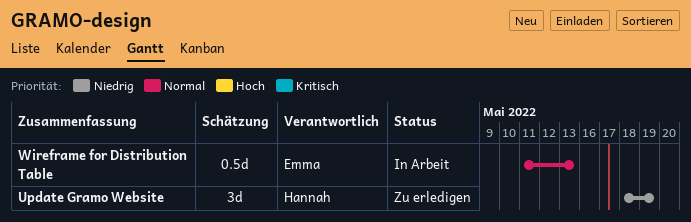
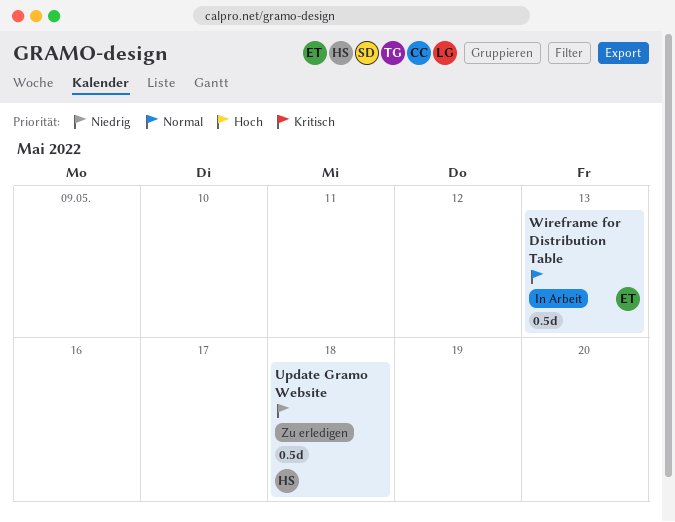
Update Gramo Website, estimate: 3d -> 0.5d
Update Gramo Website, due: May 19 -> May 18

